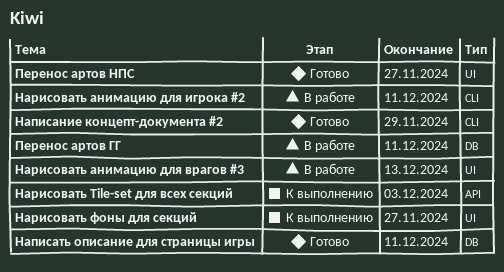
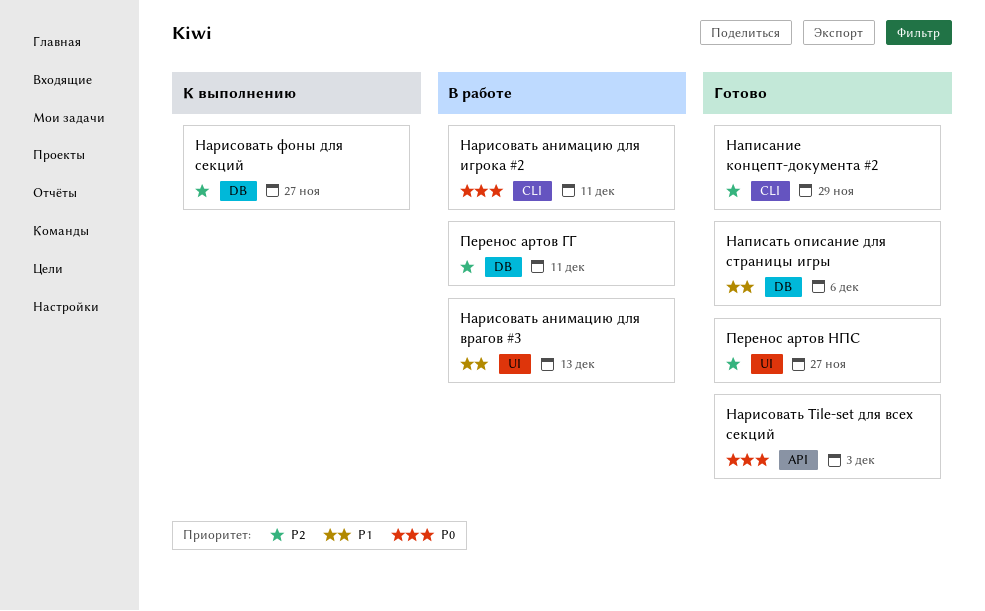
Написать описание для страницы игры, due: Dec 11 -> Dec 6
Нарисовать Tile-set для всех секций, status: К выполнению -> Готово
Нарисовать фоны для секций, label: UI -> DB

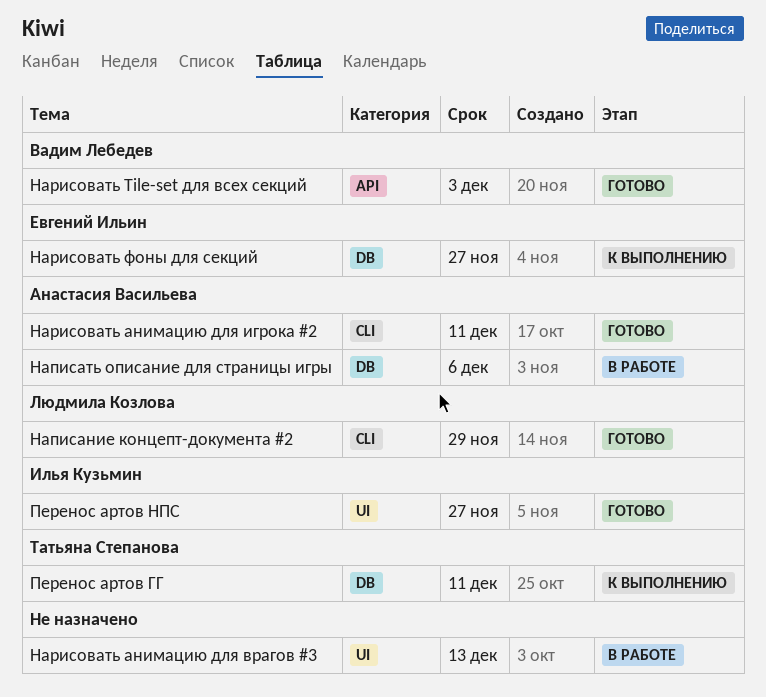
Написать описание для страницы игры, status: Готово -> В работе
Нарисовать анимацию для игрока #2, status: В работе -> Готово
Перенос артов ГГ, status: В работе -> К выполнению

